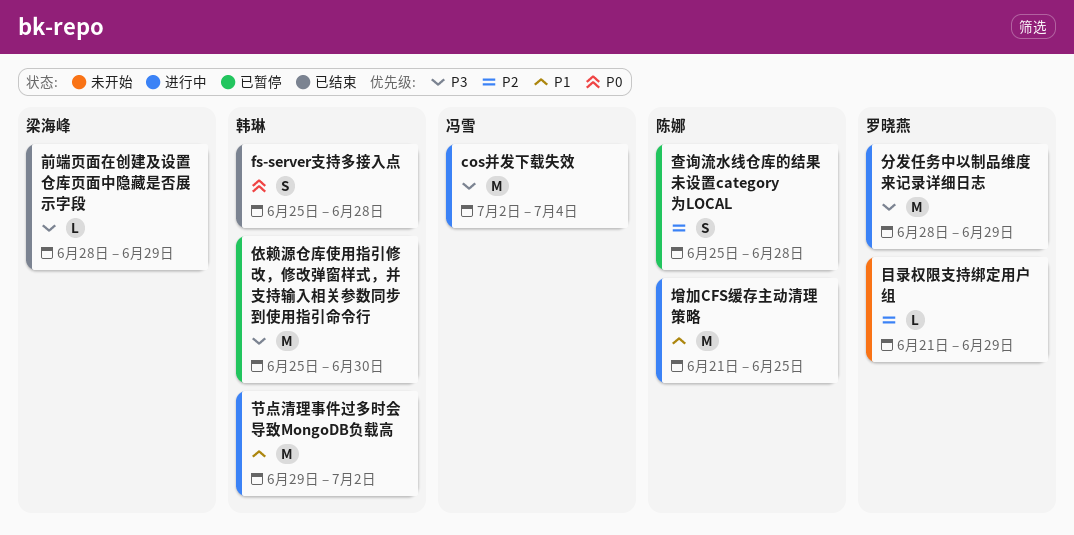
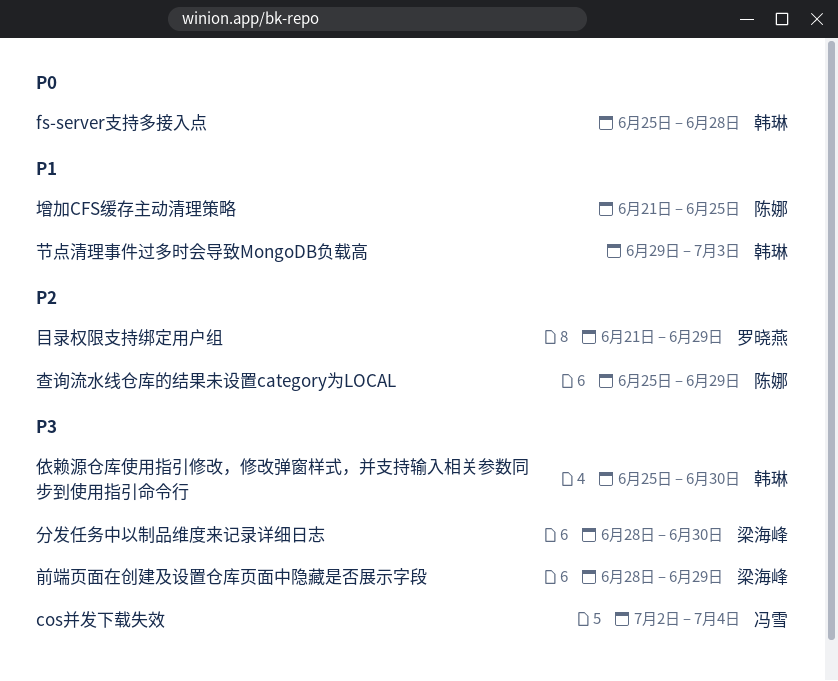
分发任务中以制品维度来记录详细日志, owner: 罗晓燕 -> 梁海峰
分发任务中以制品维度来记录详细日志, due: Jun 29 -> Jun 30
查询流水线仓库的结果未设置category为LOCAL, due: Jun 28 -> Jun 29
节点清理事件过多时会导致MongoDB负载高, due: Jul 2 -> Jul 3

